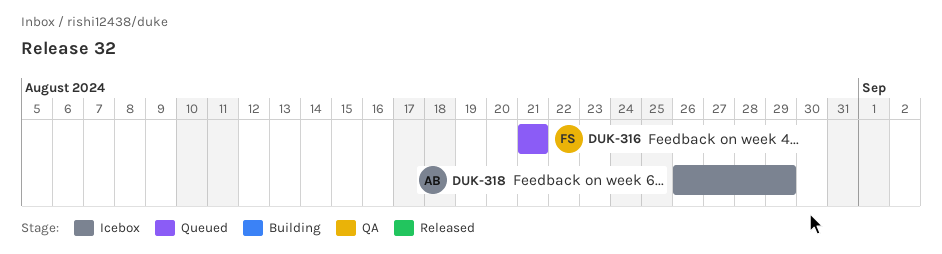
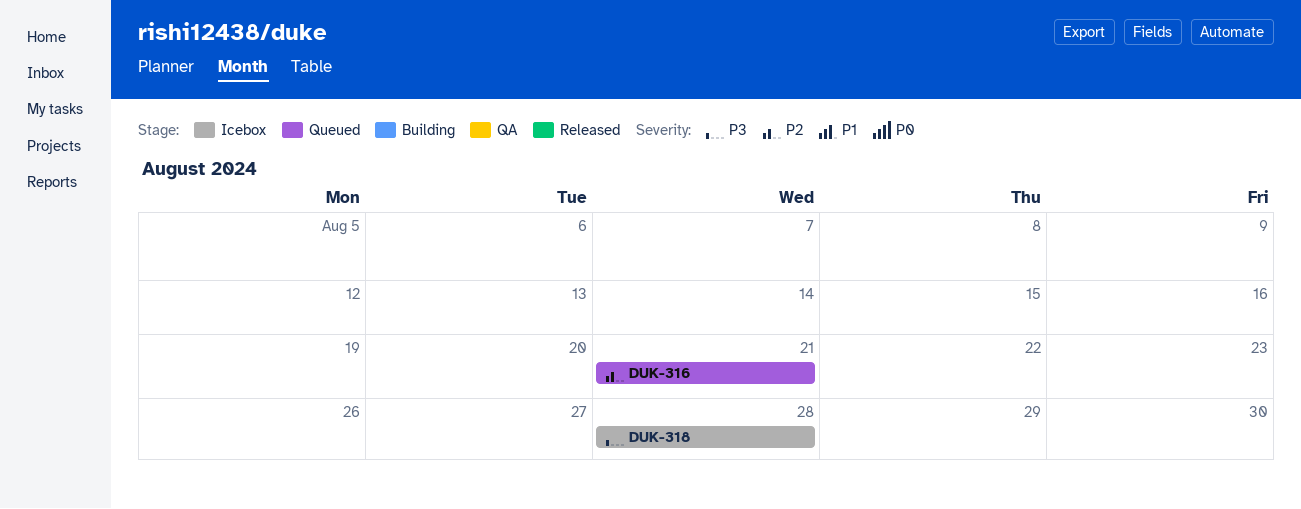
DUK-318, start: Aug 26 -> Aug 28
DUK-318, due: Aug 29 -> Aug 28

